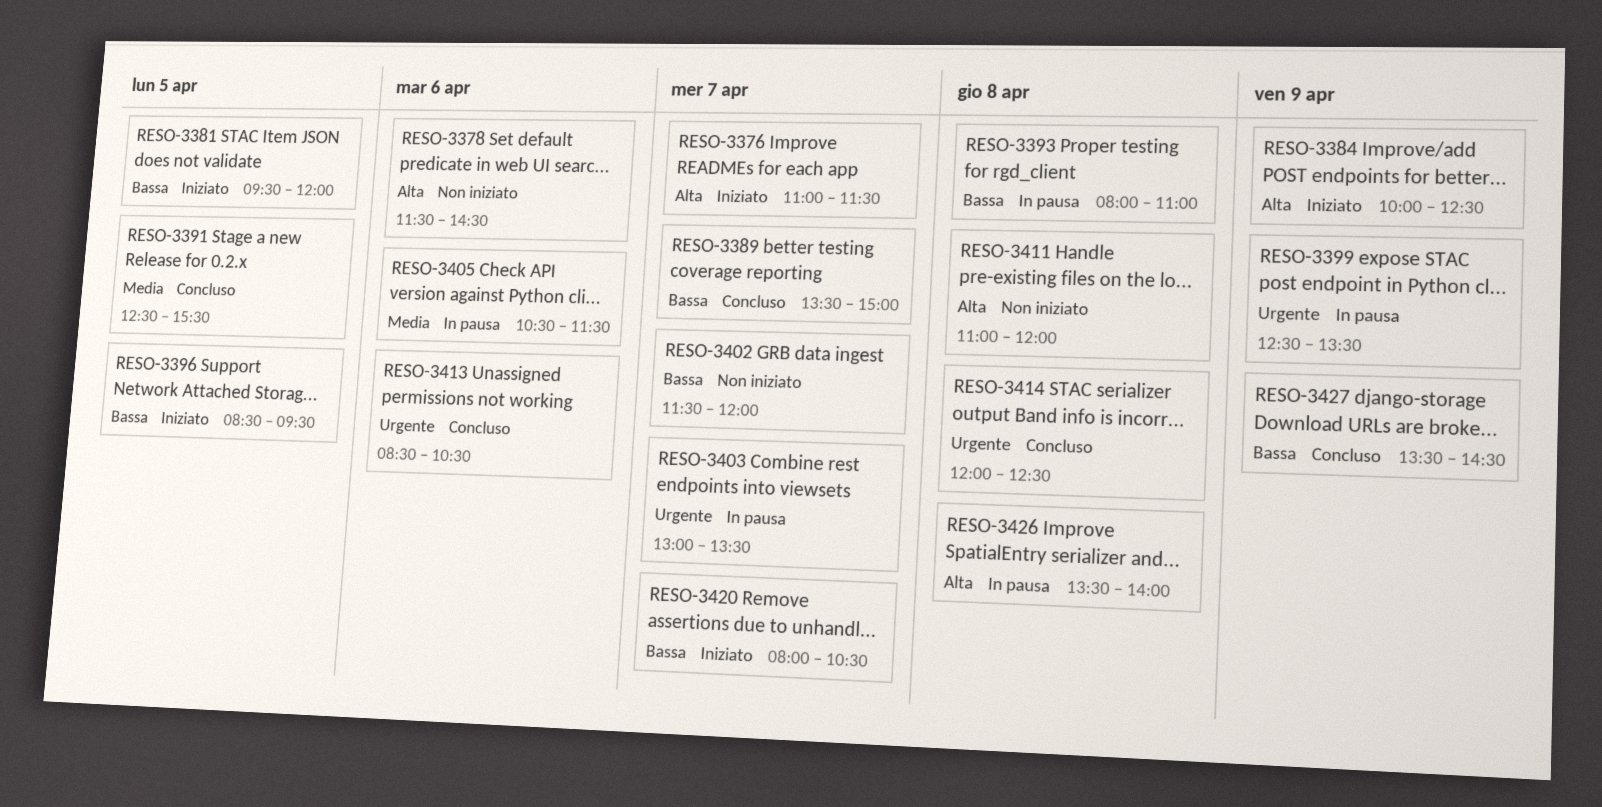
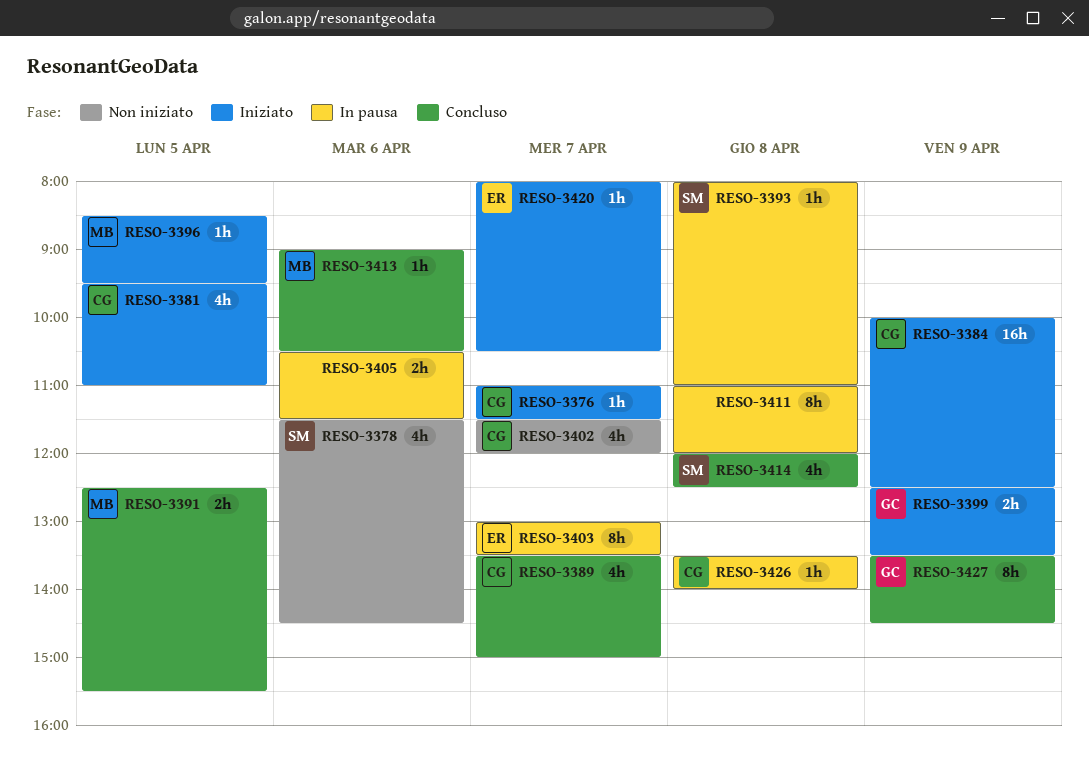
RESO-3381, ends: 12:00 -> 11:00
RESO-3399, status: In pausa -> Iniziato
RESO-3411, status: Non iniziato -> In pausa
RESO-3413, begins: 08:30 -> 09:00

